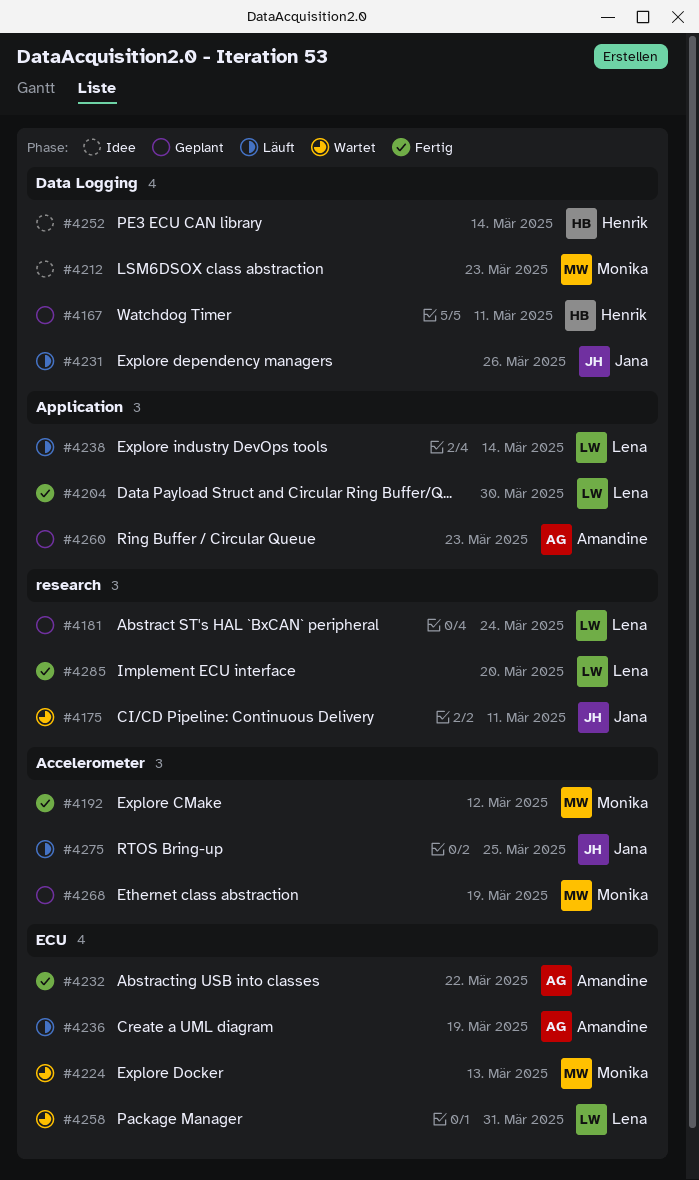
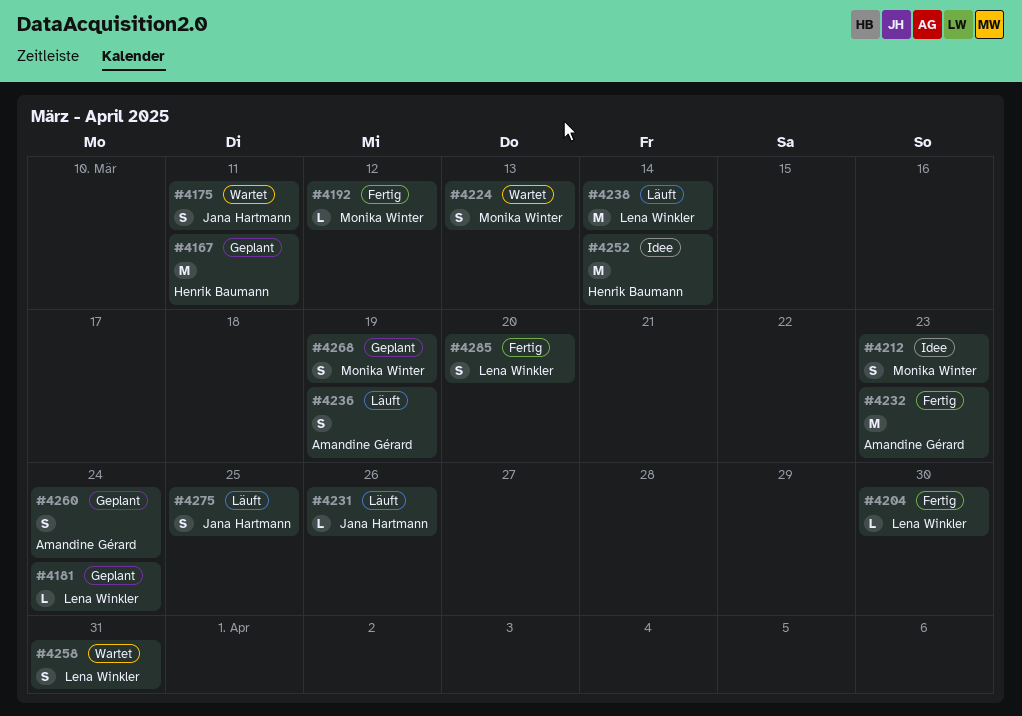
#4232, due: Mar 22 -> Mar 23
#4260, due: Mar 23 -> Mar 24

